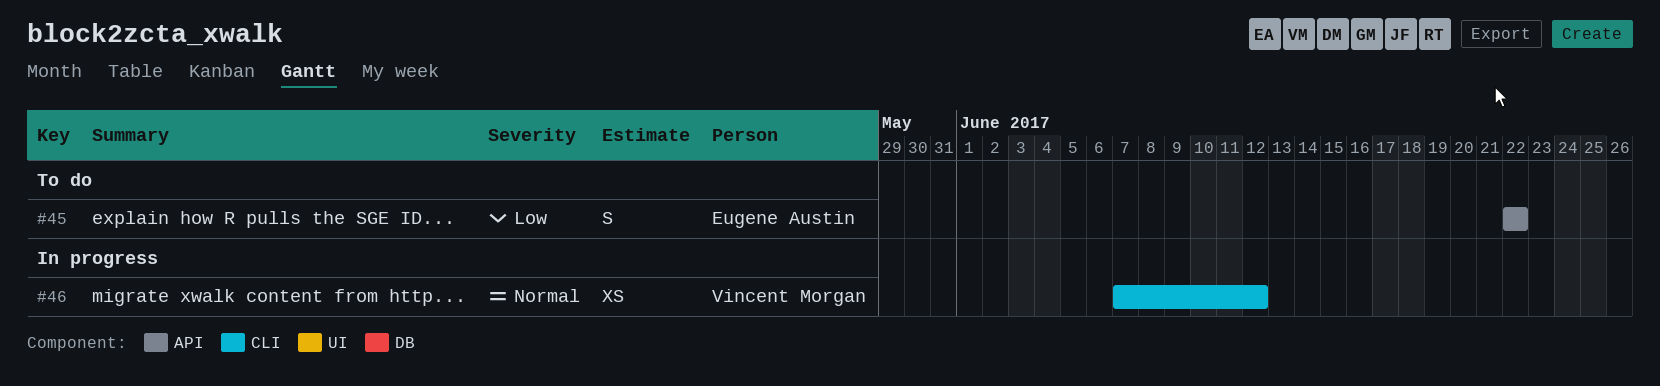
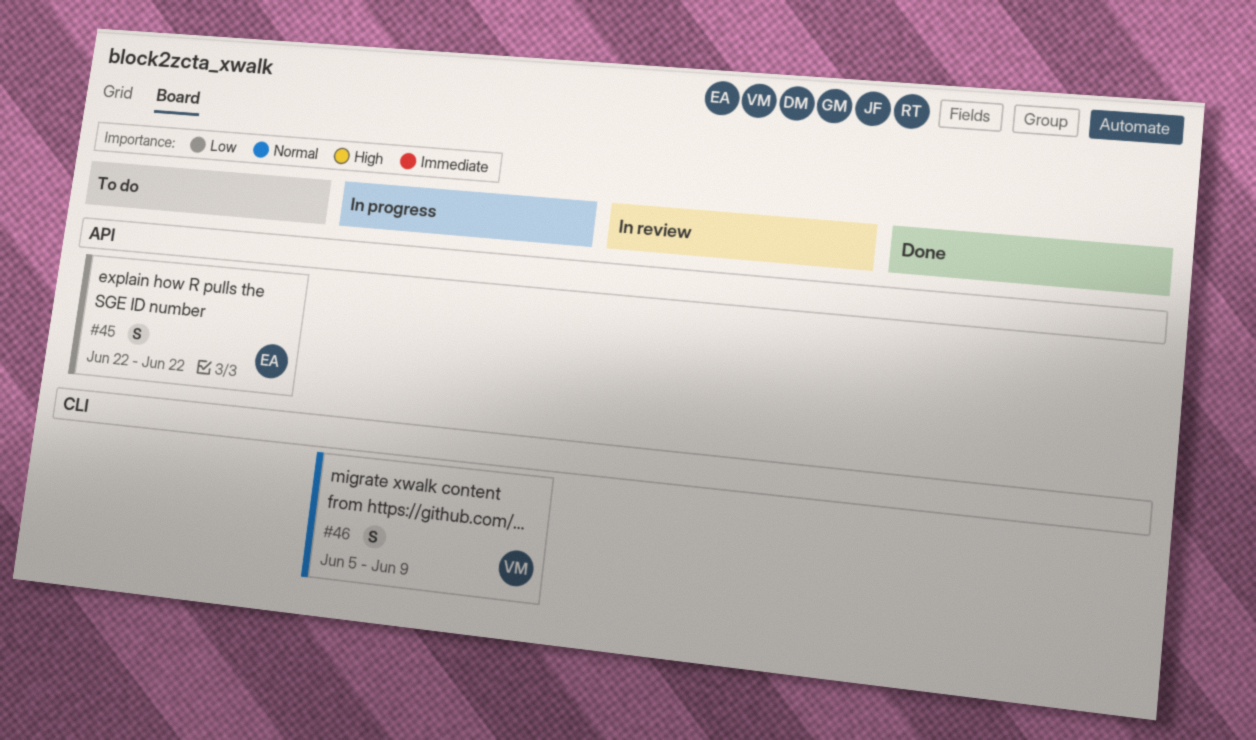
#46, estimate: XS -> S
#46, start: Jun 7 -> Jun 5
#46, due: Jun 12 -> Jun 9

